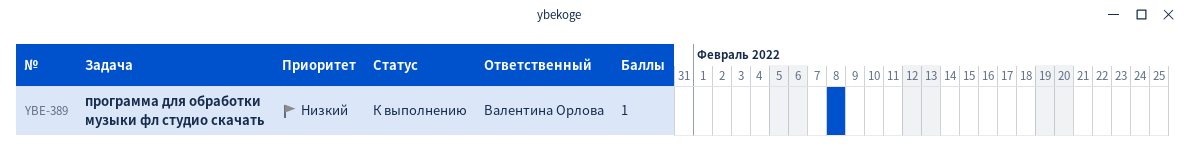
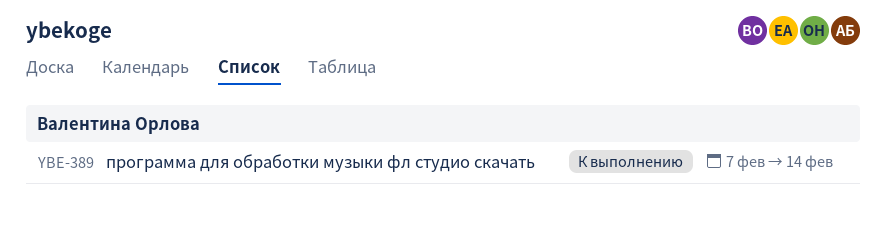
YBE-389, start: Feb 8 -> Feb 7
YBE-389, due: Feb 8 -> Feb 14

